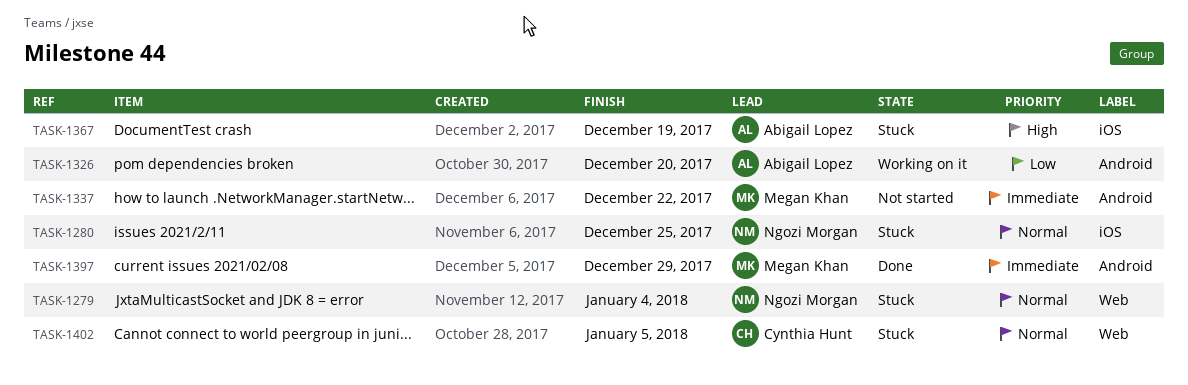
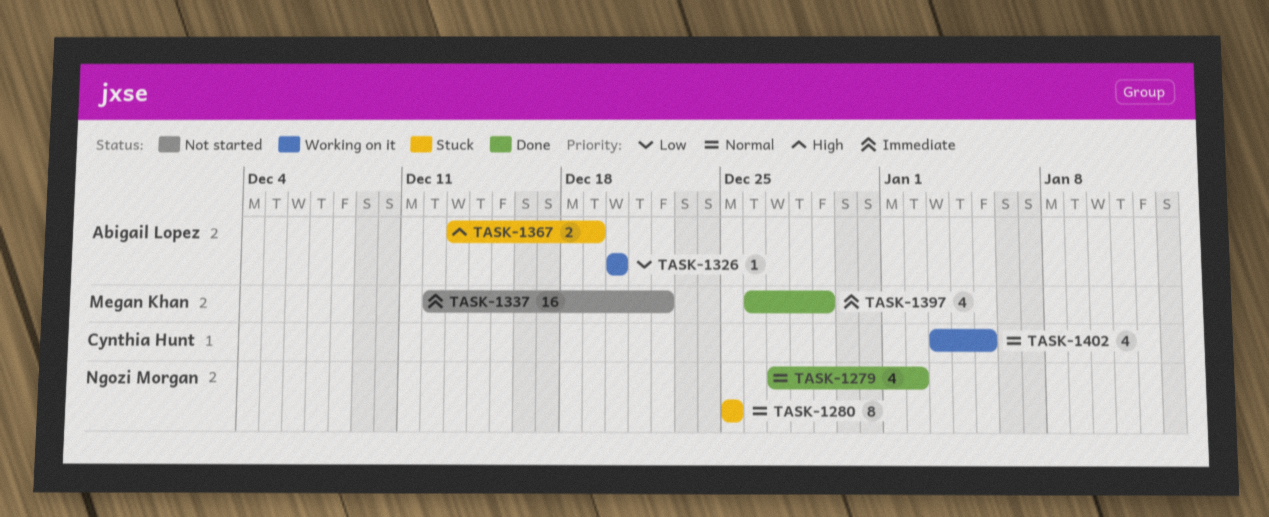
TASK-1279, status: Stuck -> Done
TASK-1279, due: Jan 4 -> Jan 2
TASK-1402, status: Stuck -> Working on it

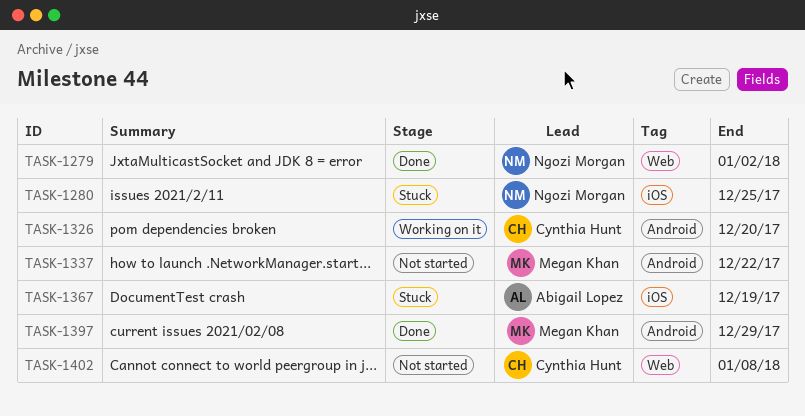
TASK-1326, owner: Abigail Lopez -> Cynthia Hunt
TASK-1402, status: Working on it -> Not started
TASK-1402, due: Jan 5 -> Jan 8

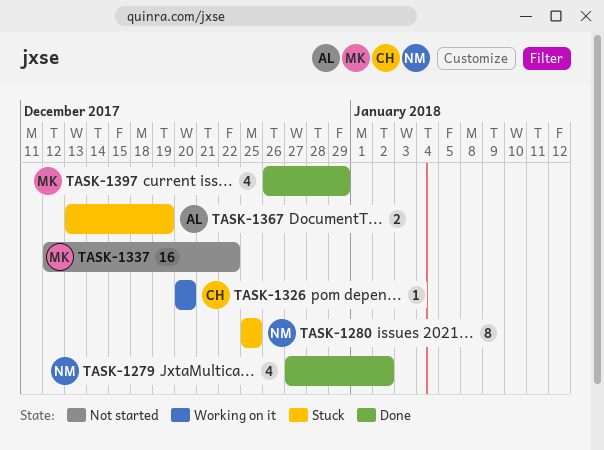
TASK-1402: present -> none

